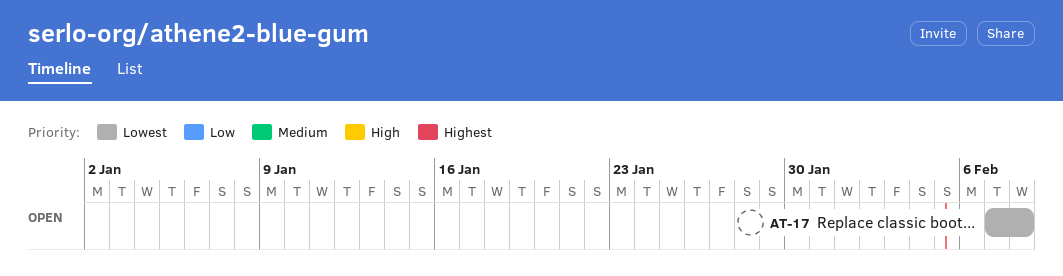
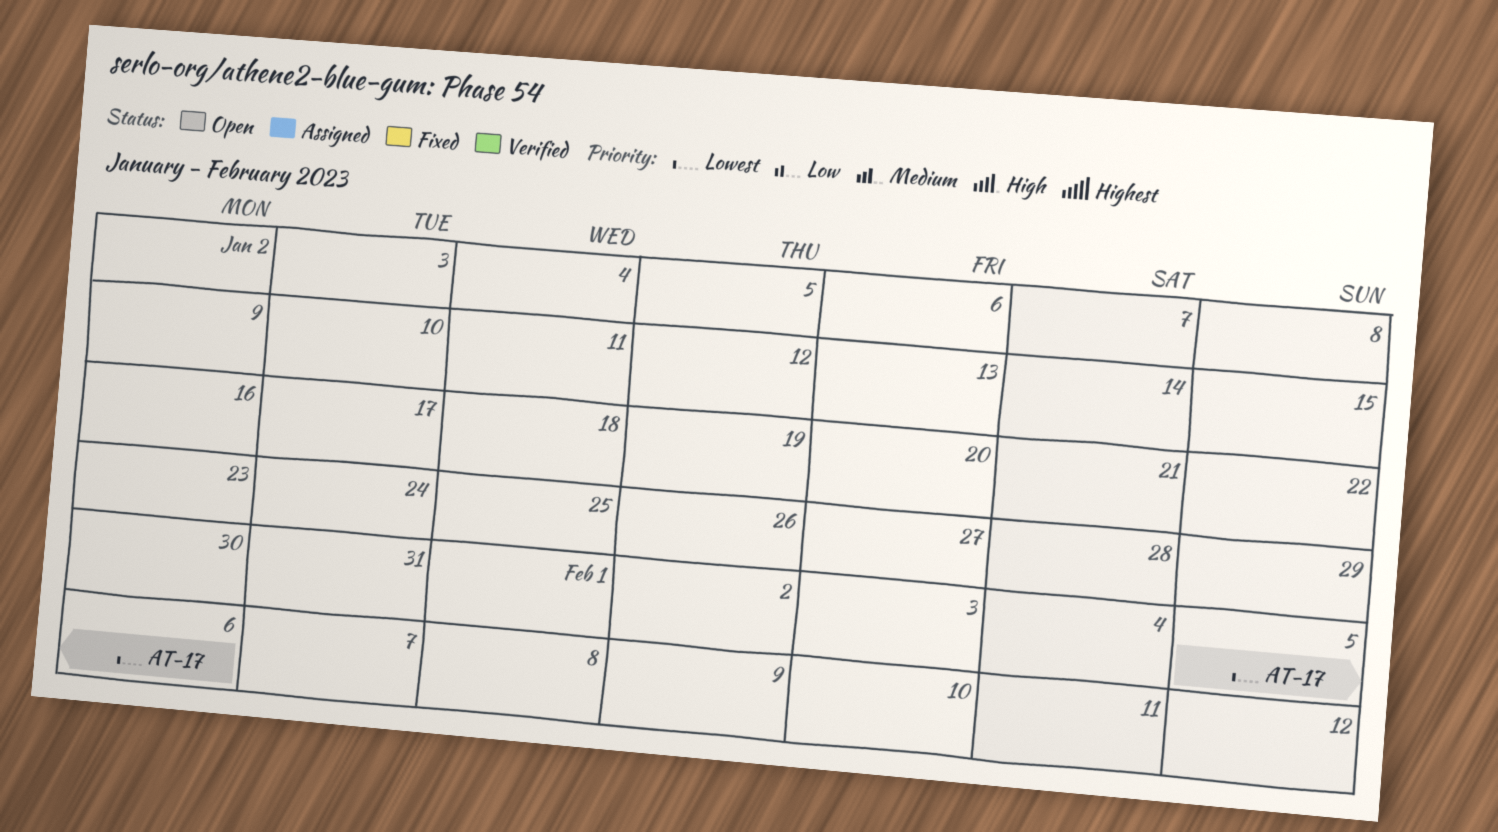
AT-17, start: Feb 7 -> Feb 5
AT-17, due: Feb 8 -> Feb 6

